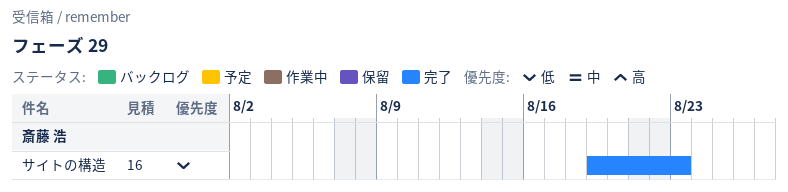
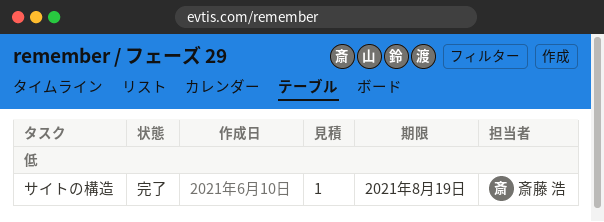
サイトの構造, estimate: 16 -> 1
サイトの構造, due: Aug 23 -> Aug 19

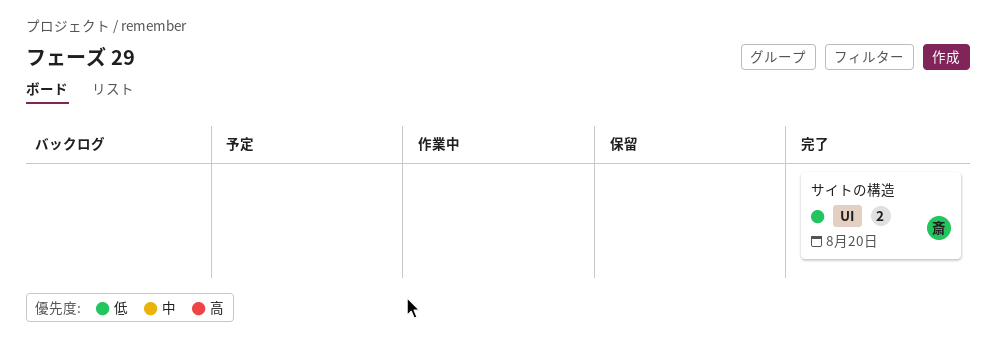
サイトの構造, estimate: 1 -> 2
サイトの構造, due: Aug 19 -> Aug 20

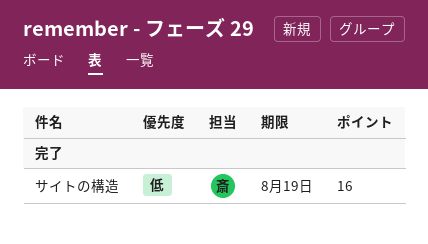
サイトの構造, estimate: 2 -> 16
サイトの構造, due: Aug 20 -> Aug 19

